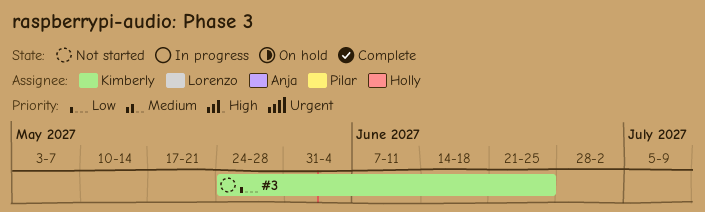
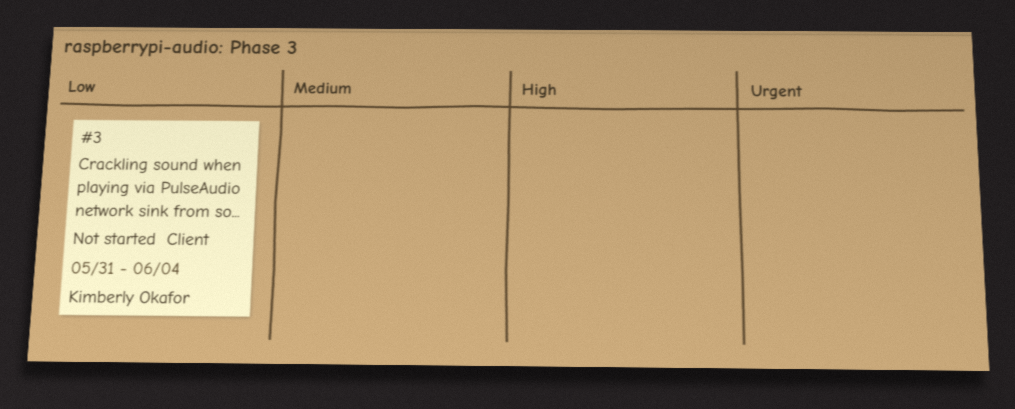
#3, start: May 24 -> May 31
#3, due: Jun 25 -> Jun 4

